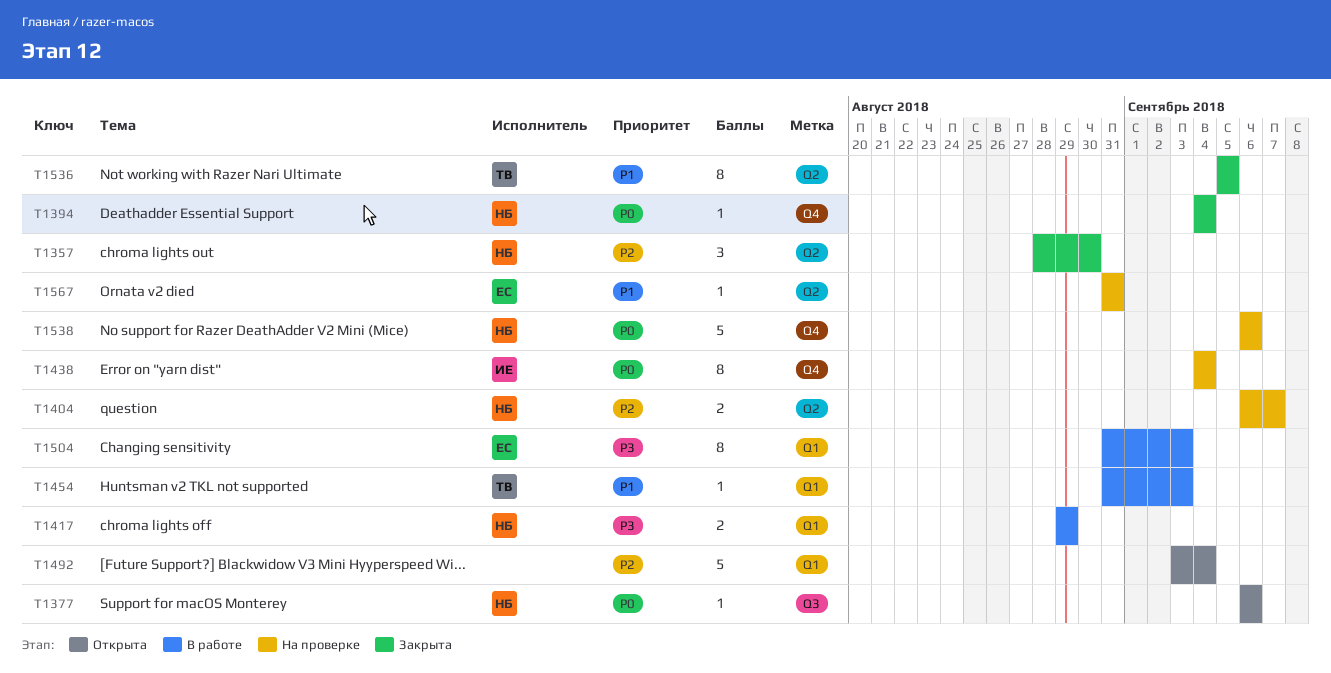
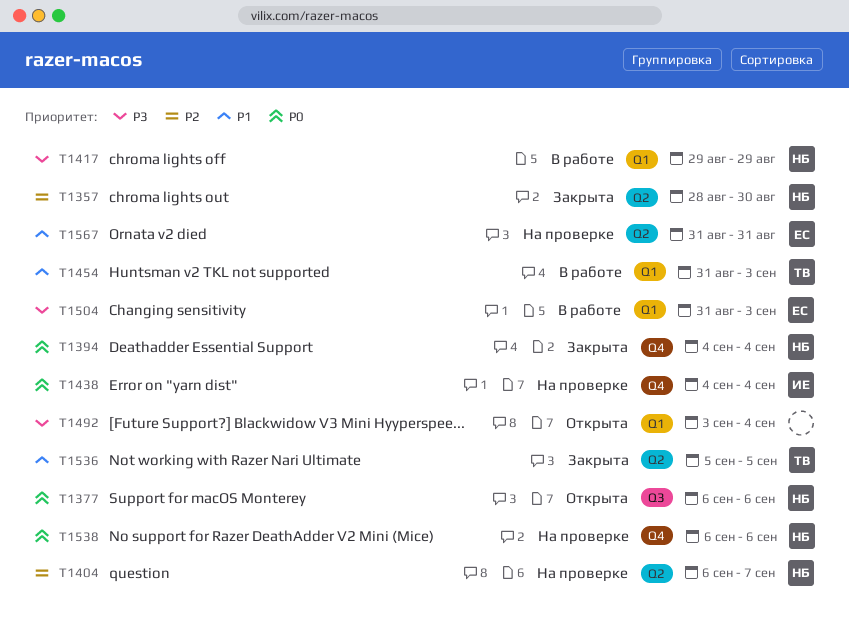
T1492, priority: P2 -> P3

